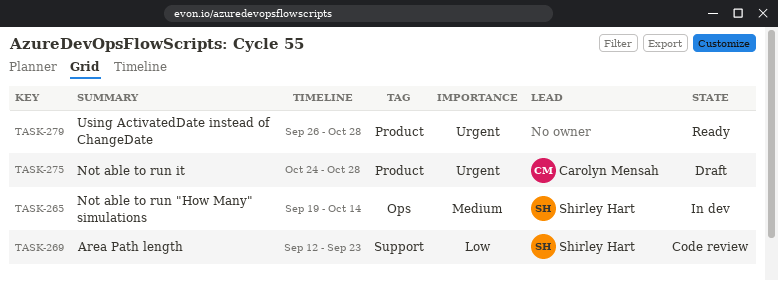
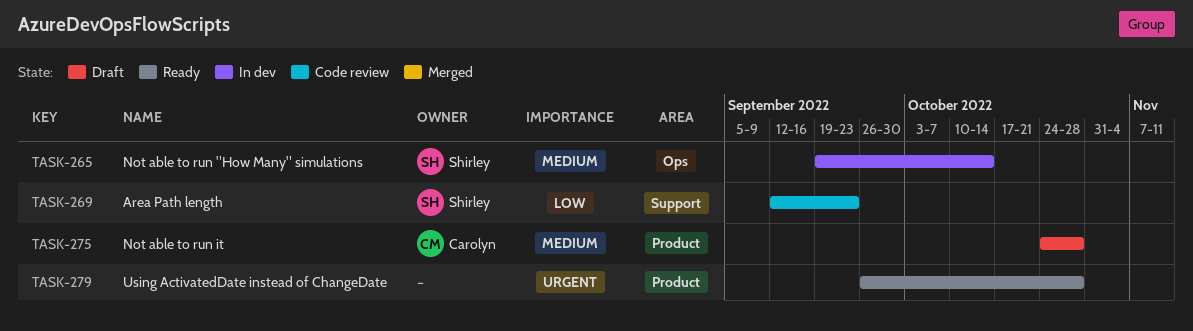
TASK-275, priority: Urgent -> Medium

